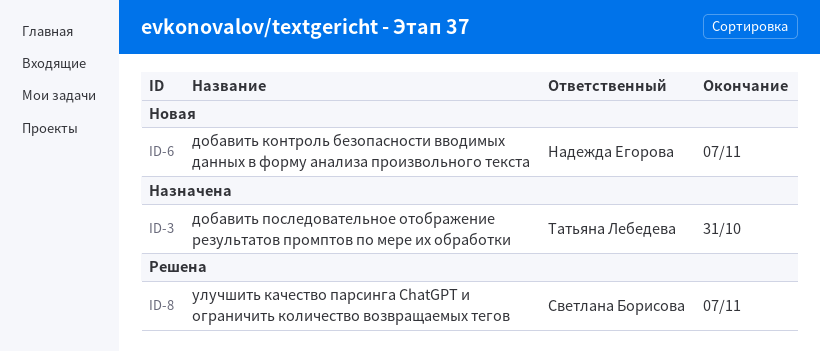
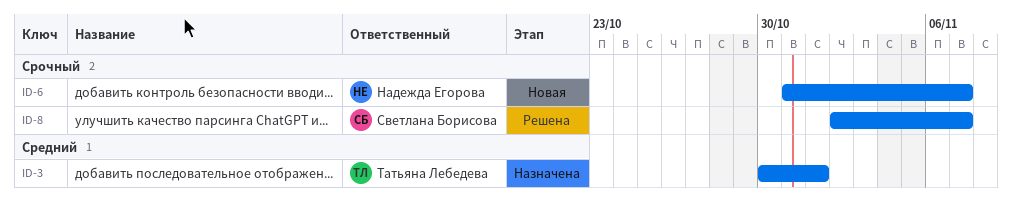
ID-3, due: Oct 31 -> Nov 1

